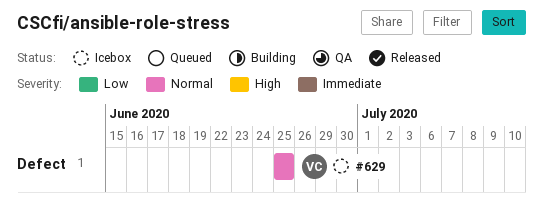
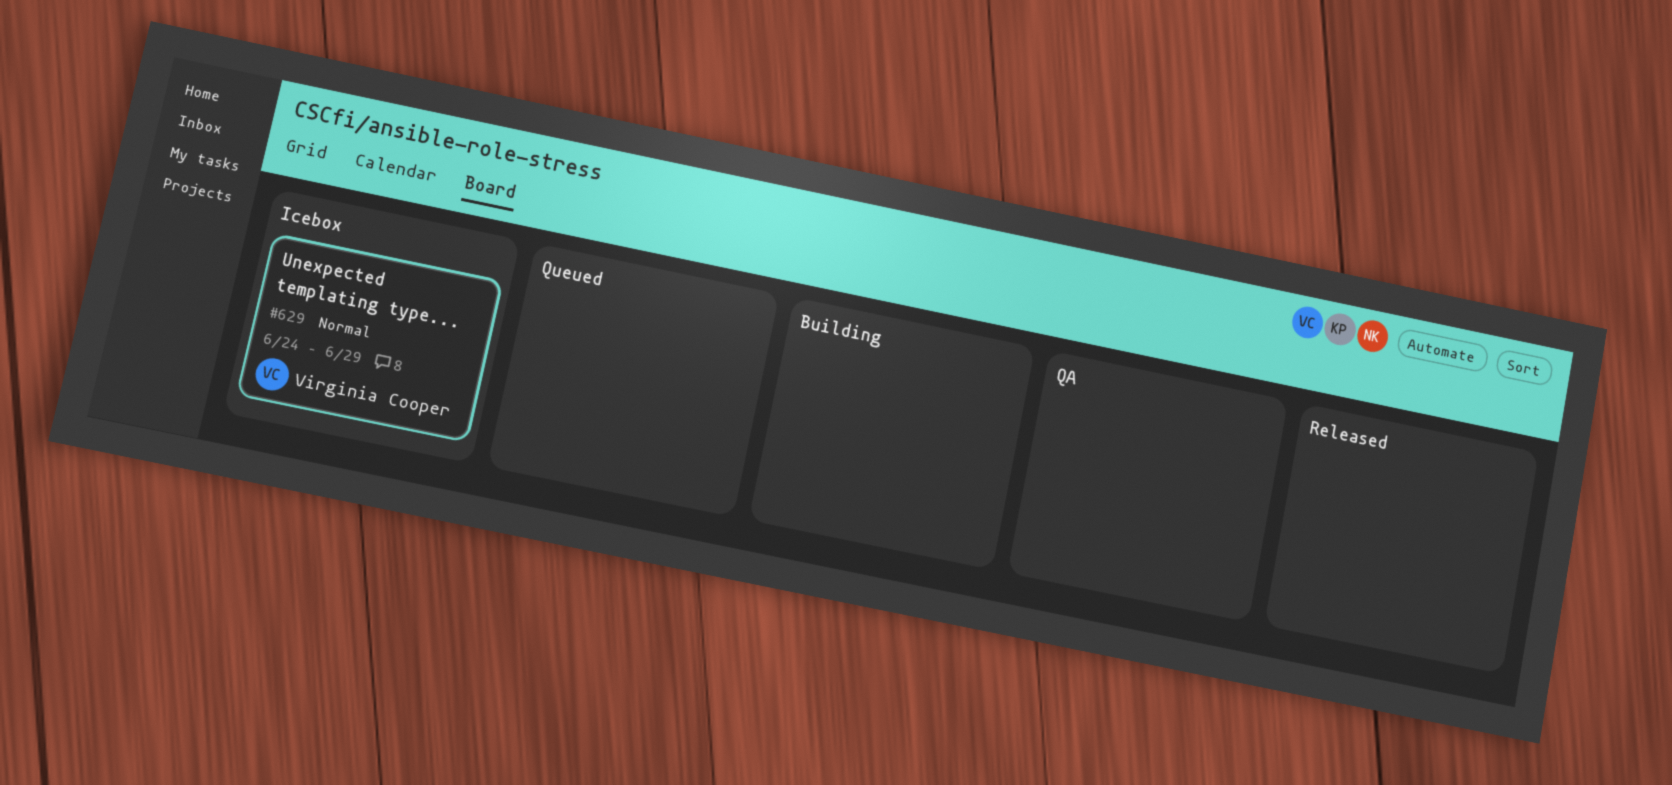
#629, start: Jun 25 -> Jun 24
#629, due: Jun 25 -> Jun 29

